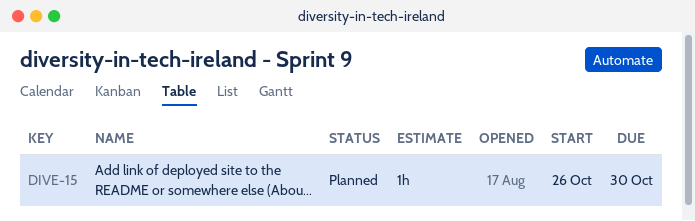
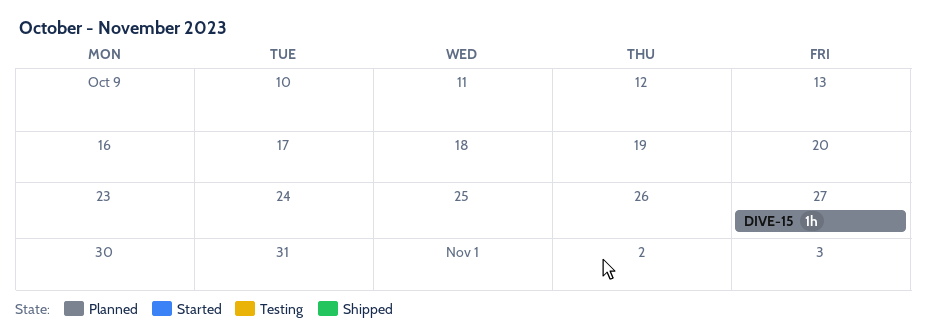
DIVE-15, start: Oct 26 -> Oct 27
DIVE-15, due: Oct 30 -> Oct 27

